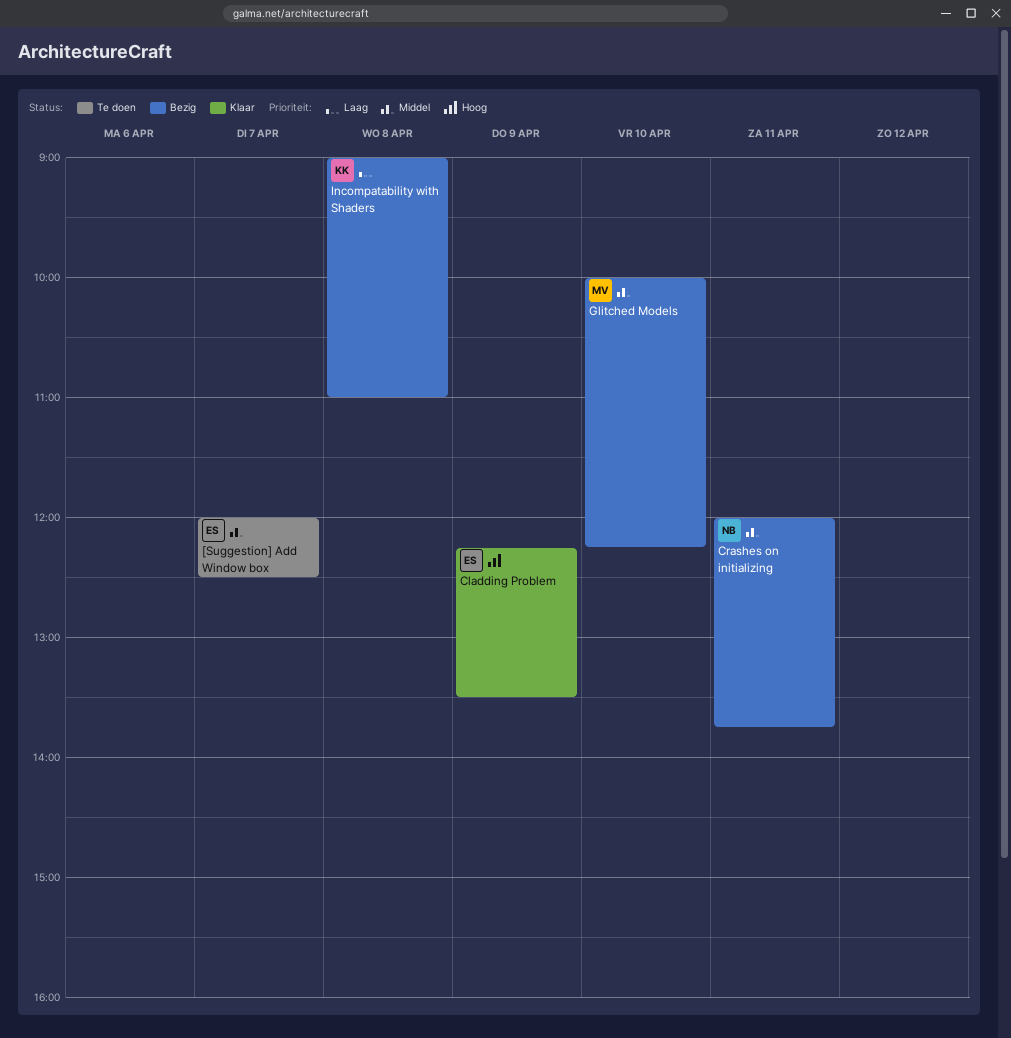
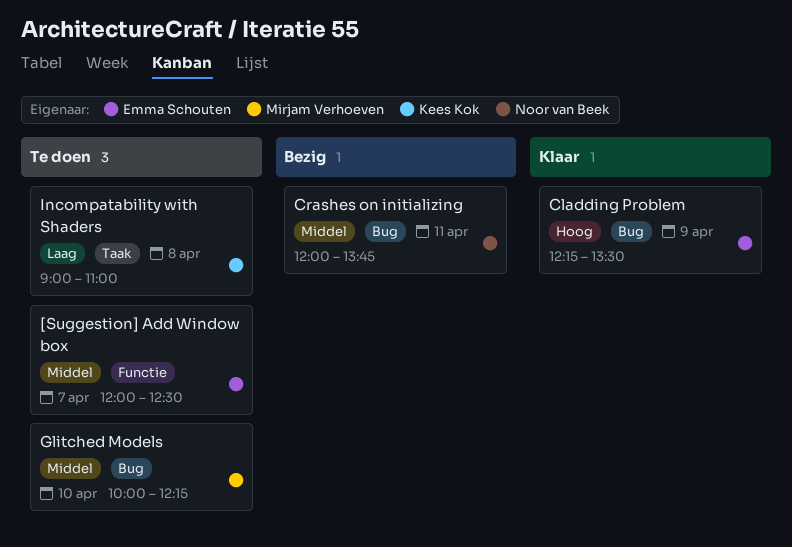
Glitched Models, status: Bezig -> Te doen
Incompatability with Shaders, status: Bezig -> Te doen

